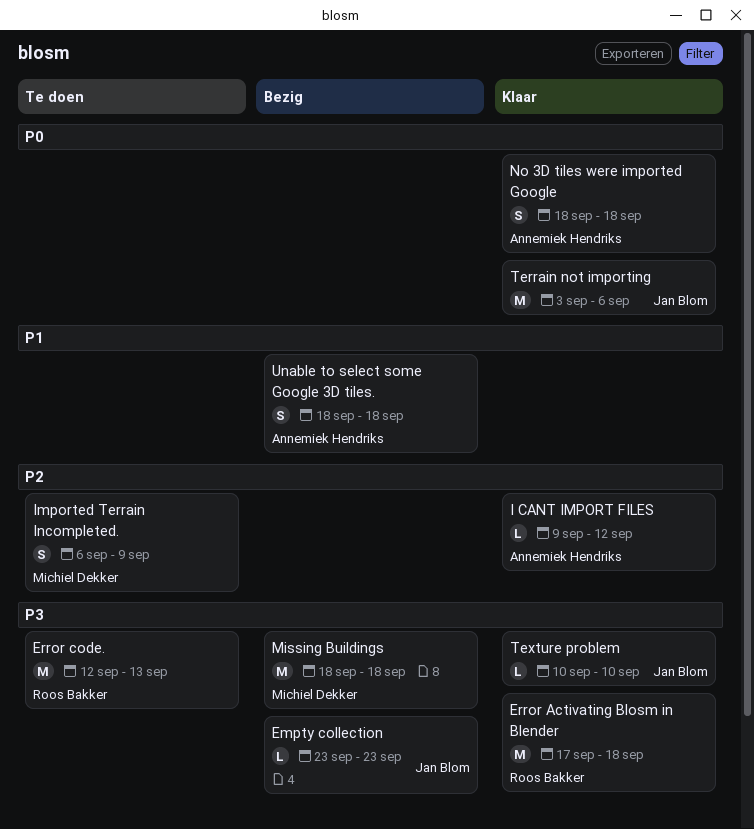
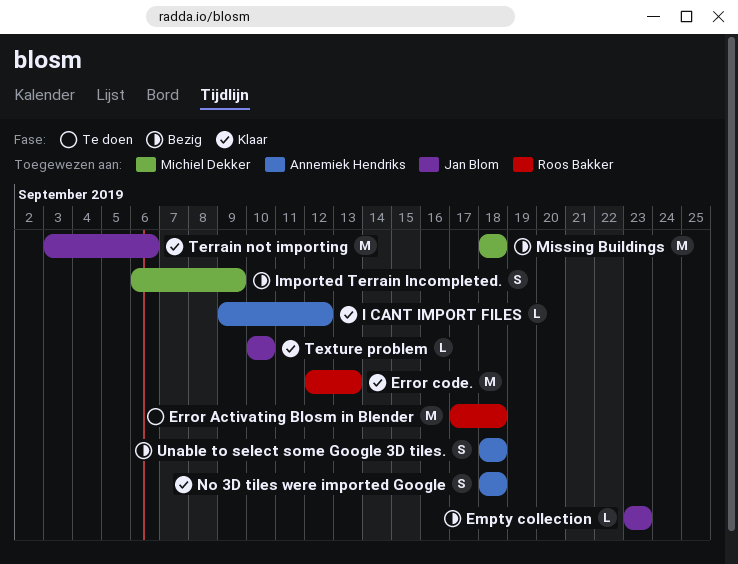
Error Activating Blosm in Blender, status: Klaar -> Te doen
Error code., status: Te doen -> Klaar
Imported Terrain Incompleted., status: Te doen -> Bezig

